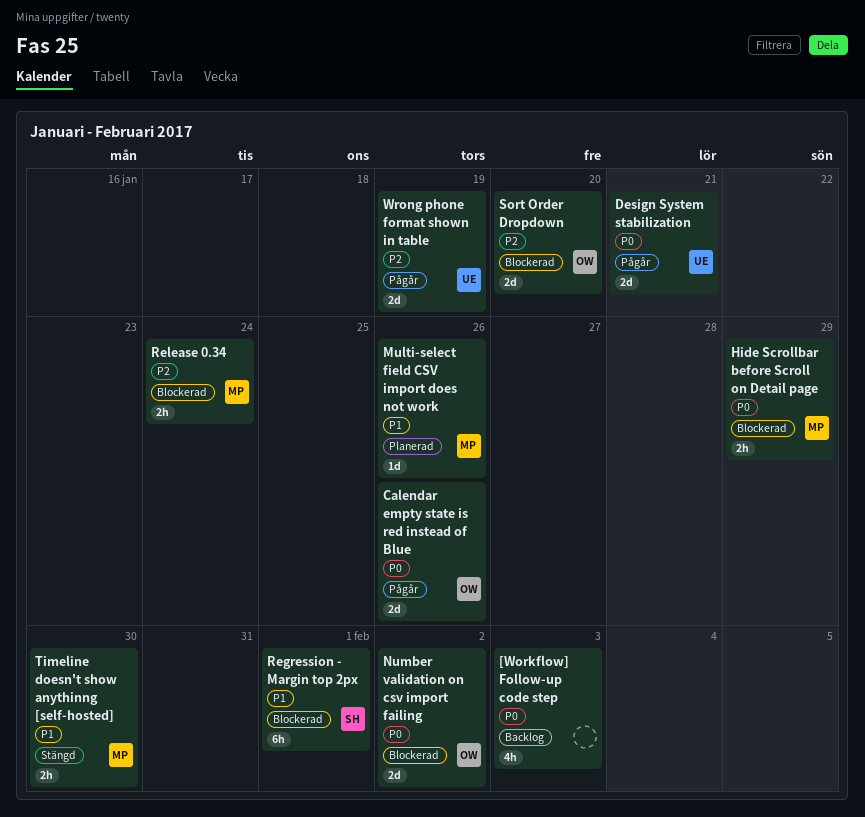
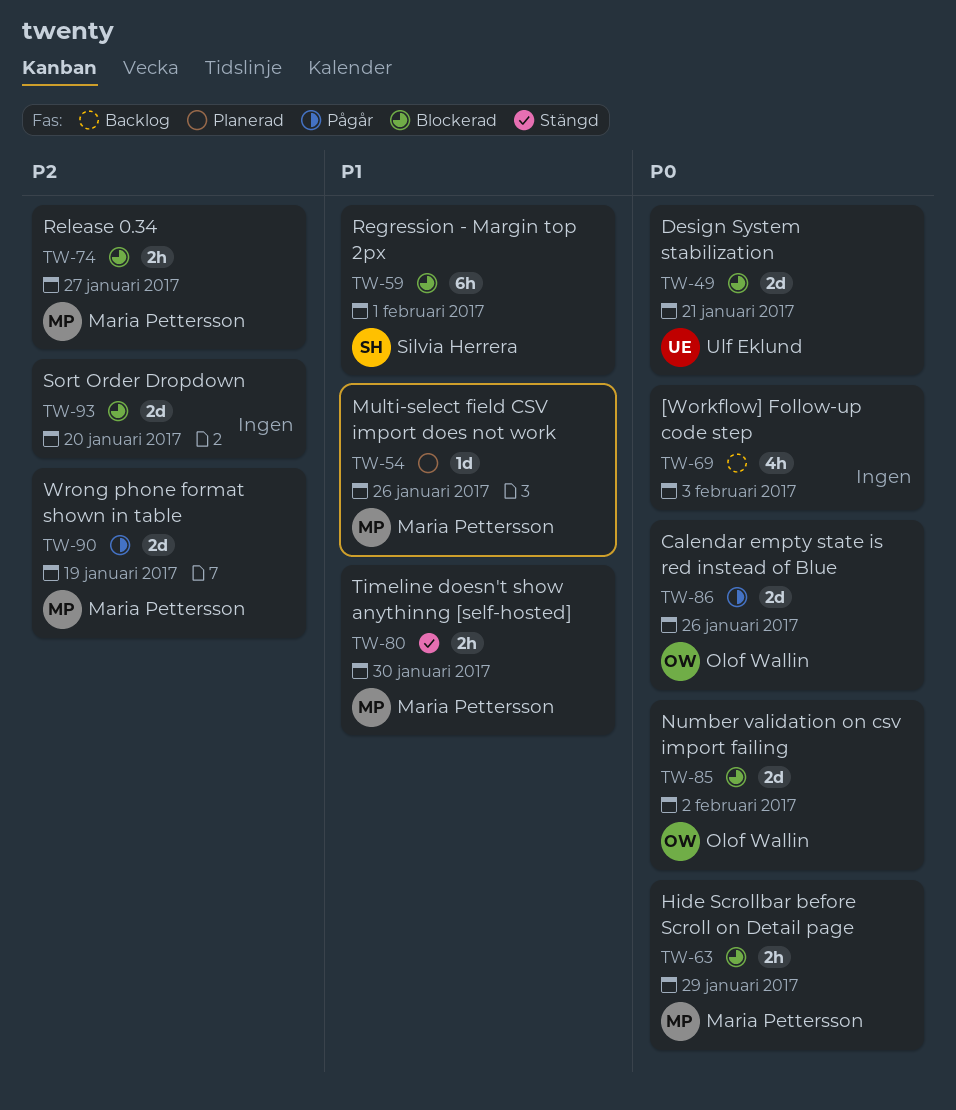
Design System stabilization, status: Pågår -> Blockerad
Release 0.34, due: Jan 24 -> Jan 27
Sort Order Dropdown, owner: Olof Wallin -> none
Wrong phone format shown in table, owner: Ulf Eklund -> Maria Pettersson

